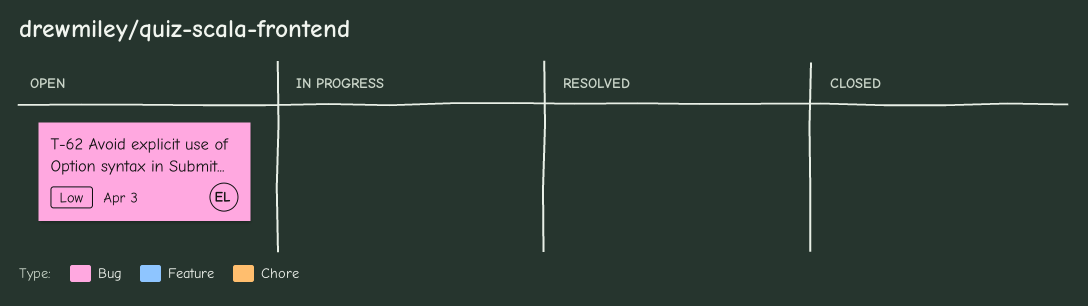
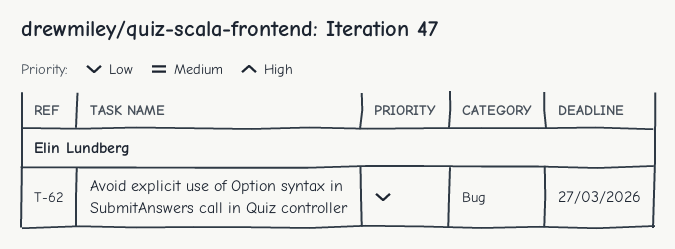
T-62, due: Apr 3 -> Mar 27

